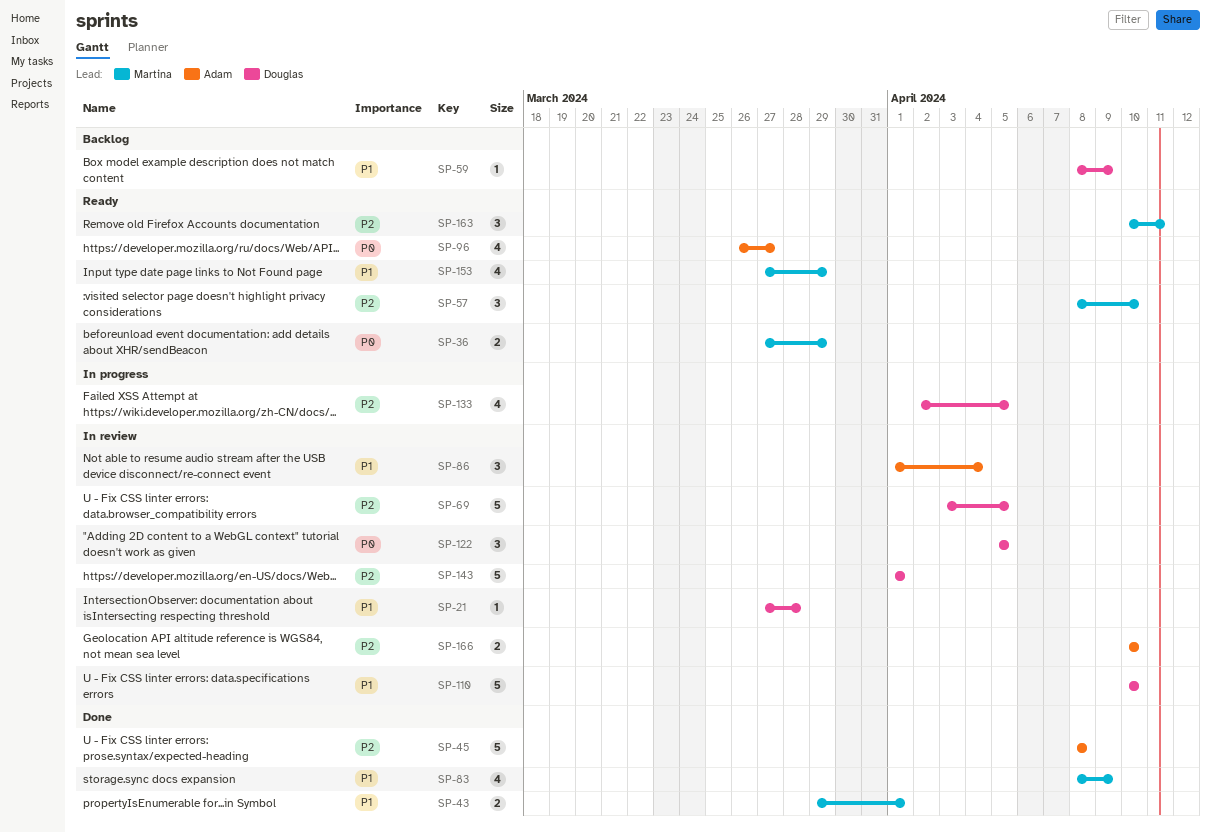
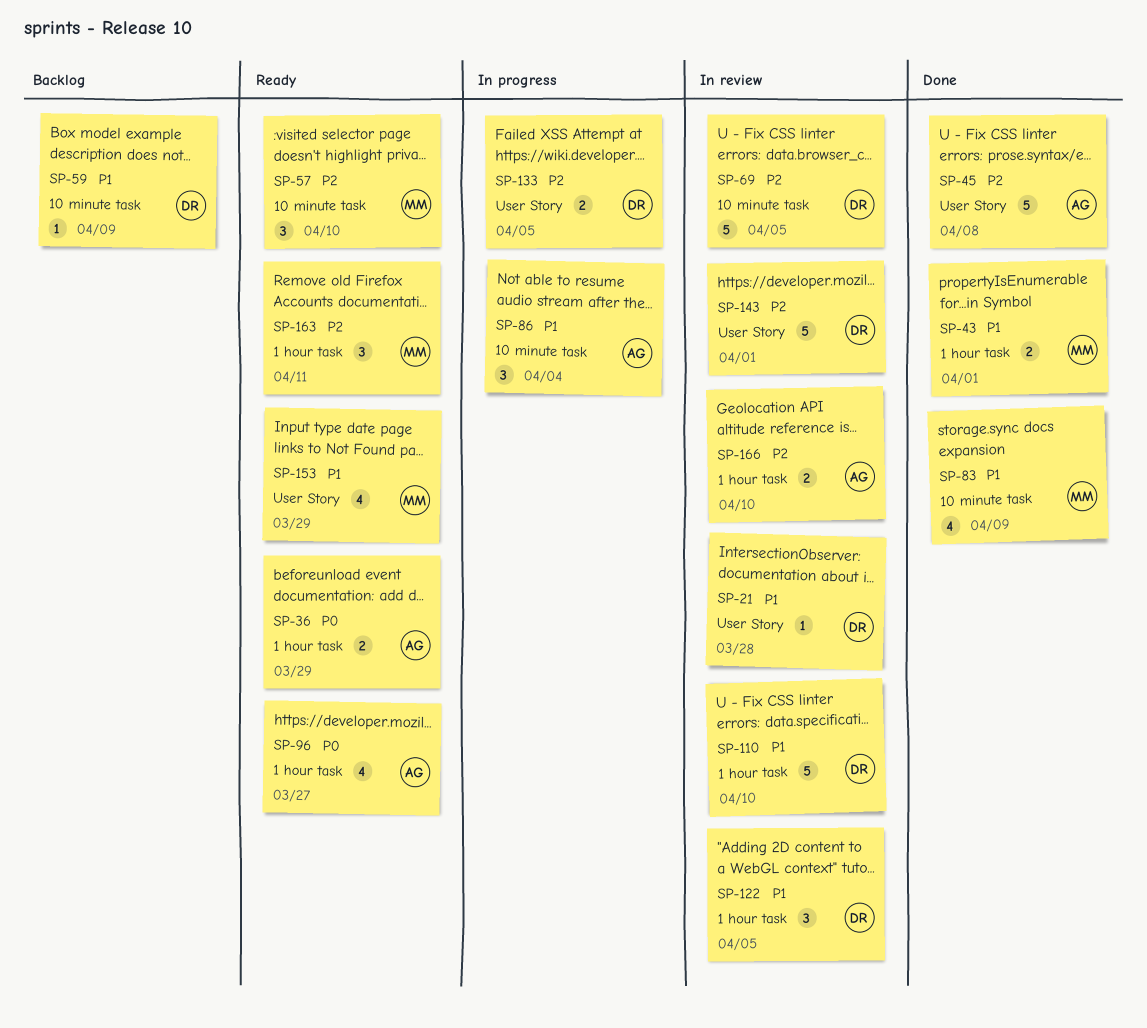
SP-36, owner: Martina -> Adam
SP-86, status: In review -> In progress
SP-122, priority: P0 -> P1
SP-133, estimate: 4 -> 2

